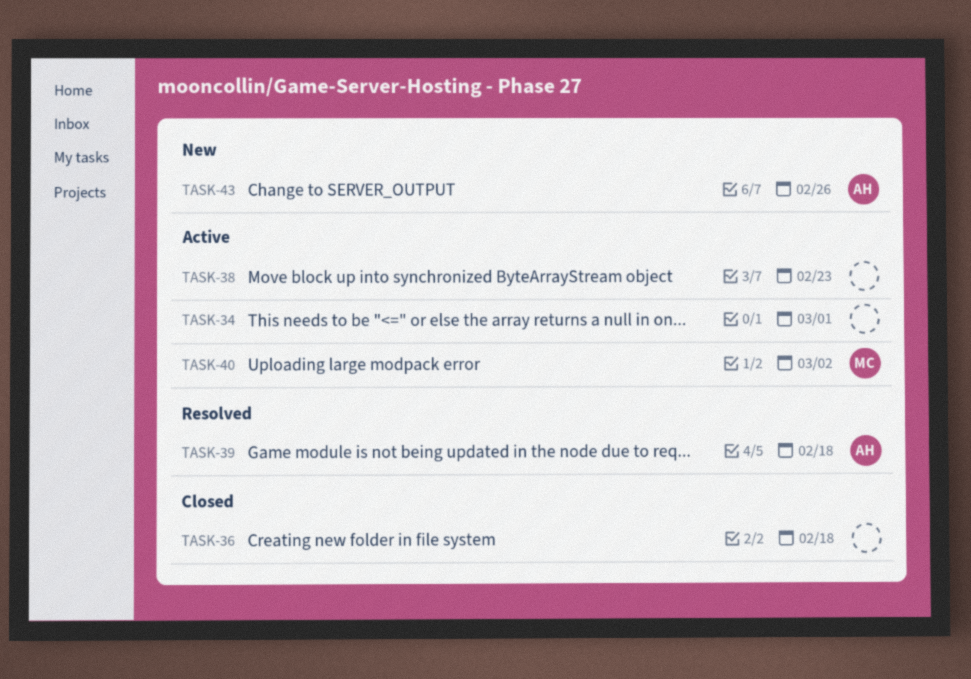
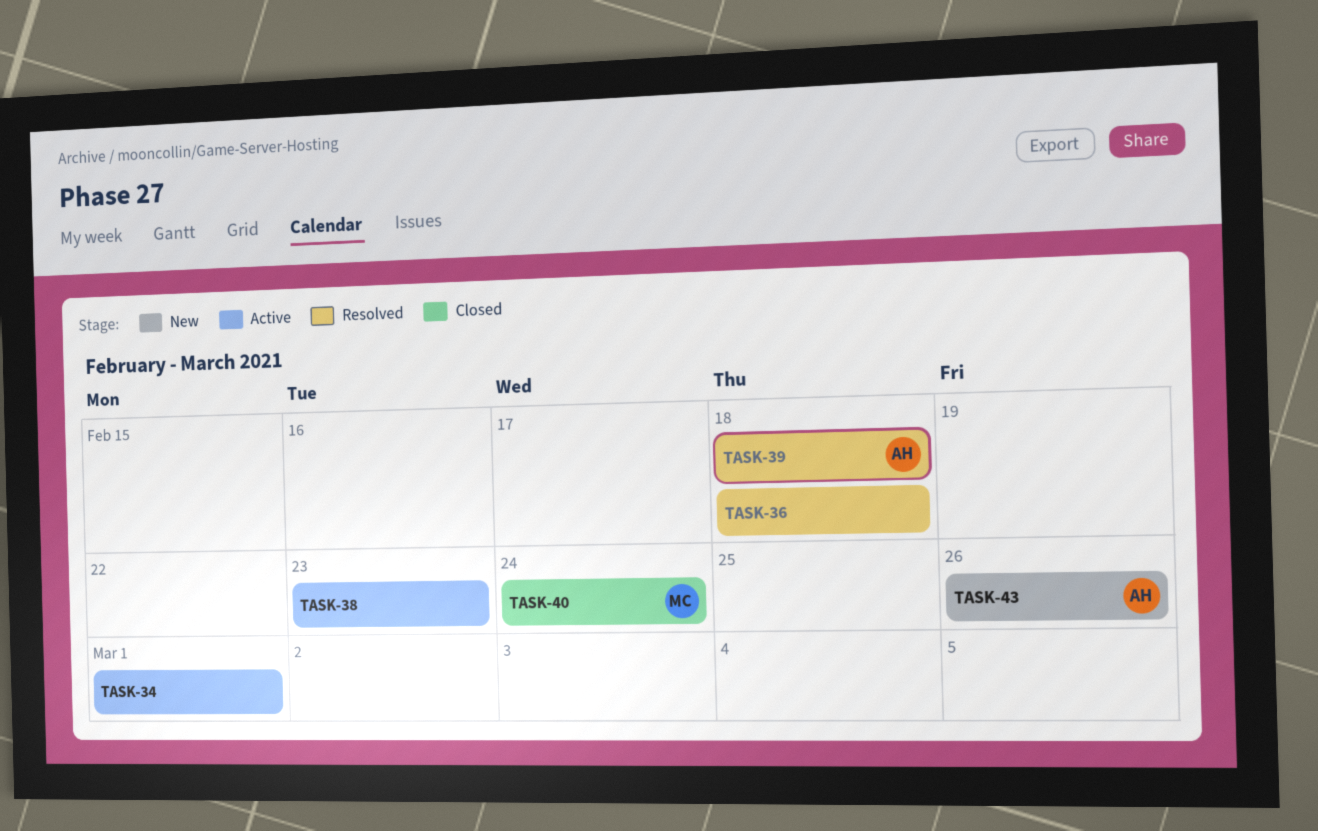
TASK-36, status: Closed -> Resolved
TASK-40, status: Active -> Closed
TASK-40, due: Mar 2 -> Feb 24

